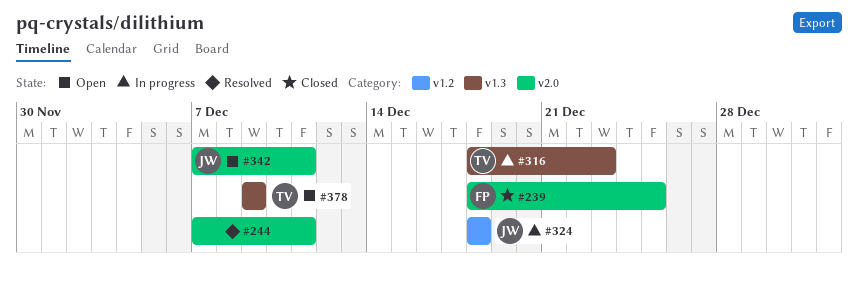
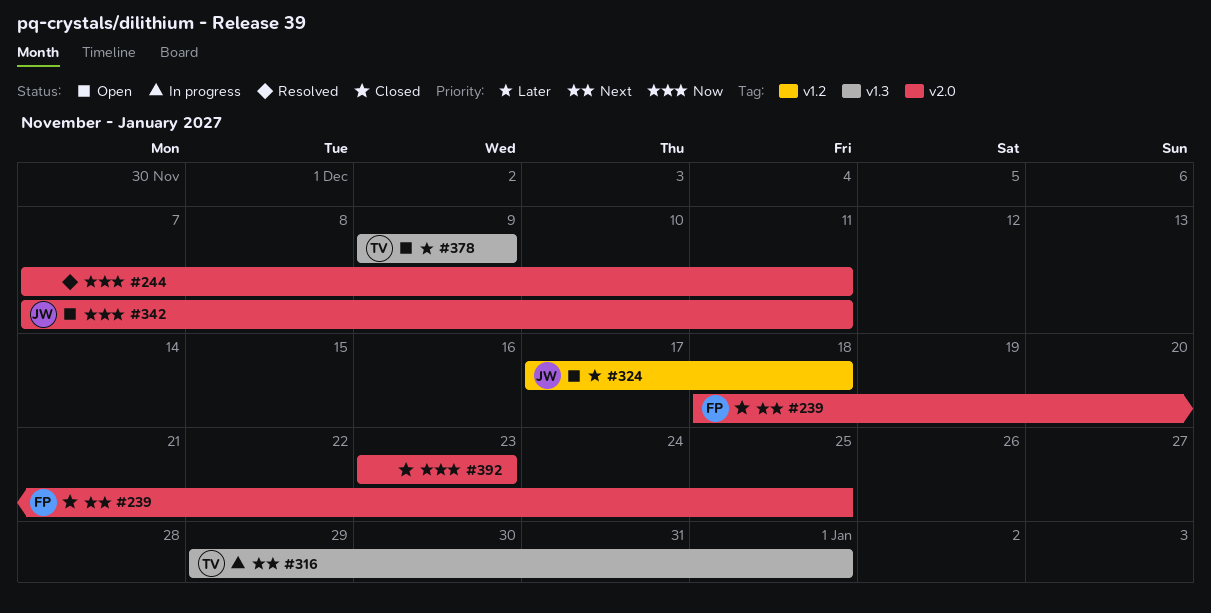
#316, start: Dec 18 -> Dec 29
#316, due: Dec 23 -> Jan 1
#324, status: In progress -> Open
#324, start: Dec 18 -> Dec 17
#392: none -> present

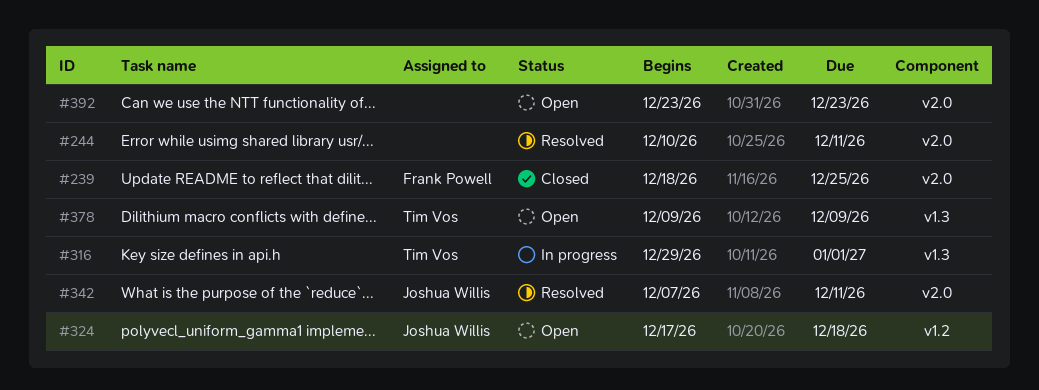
#244, start: Dec 7 -> Dec 10
#342, status: Open -> Resolved
#392, status: Closed -> Open

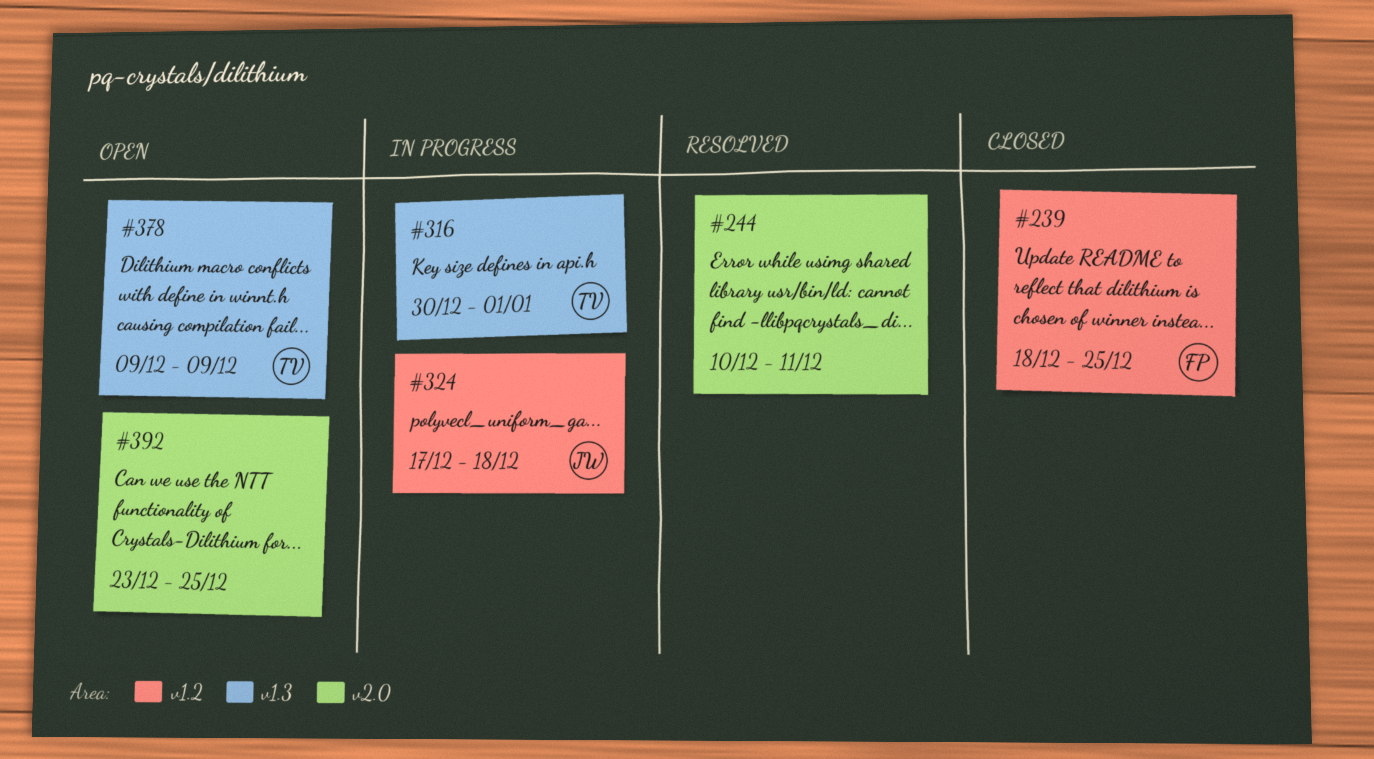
#239, label: v2.0 -> v1.2
#316, start: Dec 29 -> Dec 30
#324, status: Open -> In progress
#342: present -> none
#392, due: Dec 23 -> Dec 25

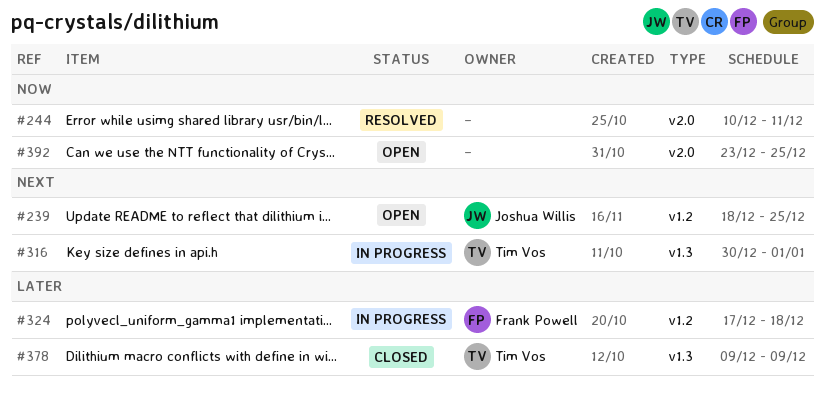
#239, status: Closed -> Open
#239, owner: Frank Powell -> Joshua Willis
#324, owner: Joshua Willis -> Frank Powell
#378, status: Open -> Closed

